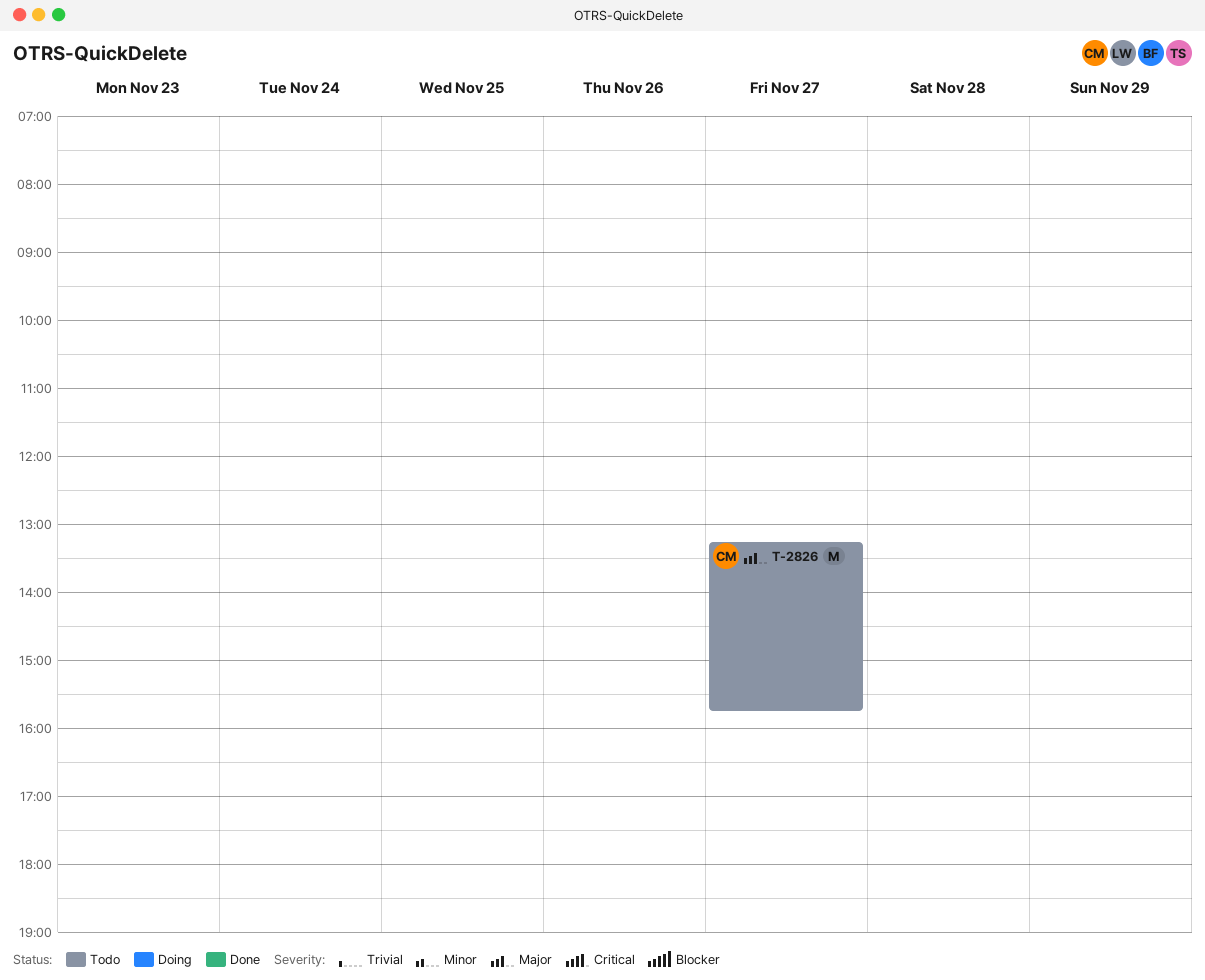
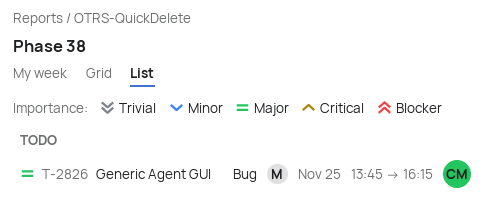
T-2826, day: Nov 27 -> Nov 25
T-2826, begins: 13:15 -> 13:45
T-2826, ends: 15:45 -> 16:15

